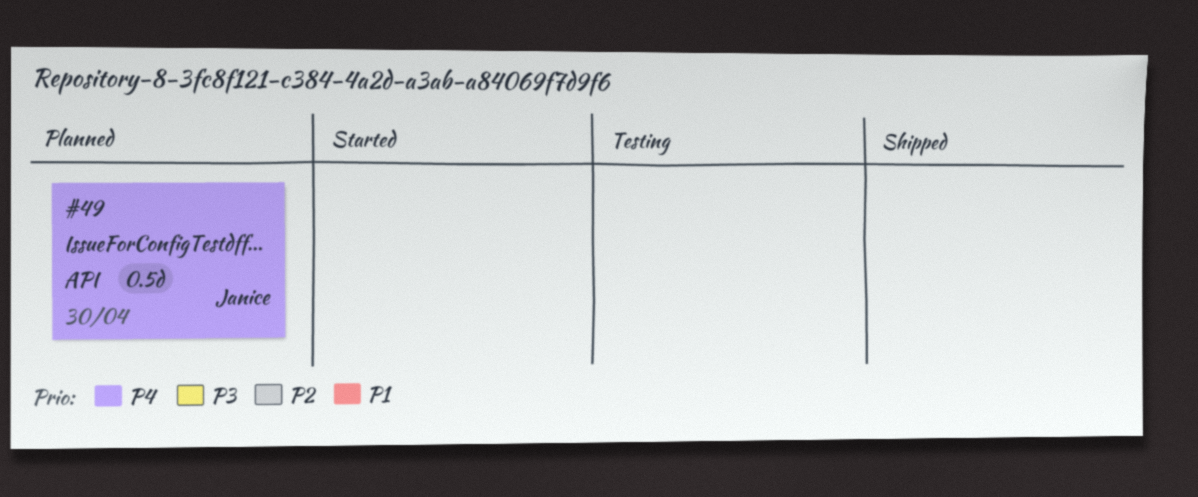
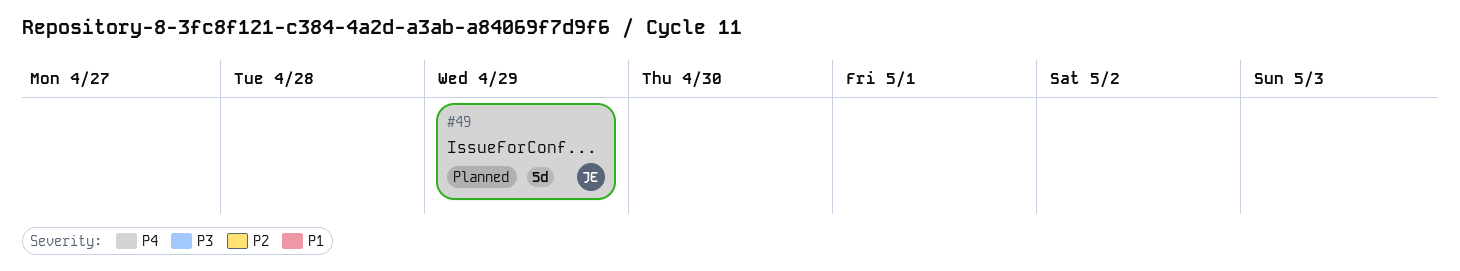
#49, estimate: 0.5d -> 5d
#49, due: Apr 30 -> Apr 29

